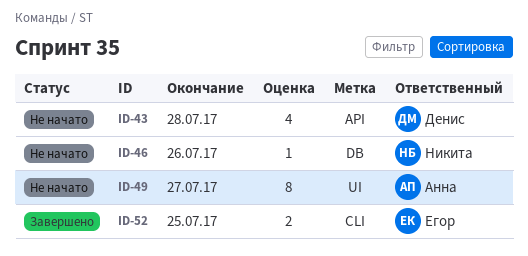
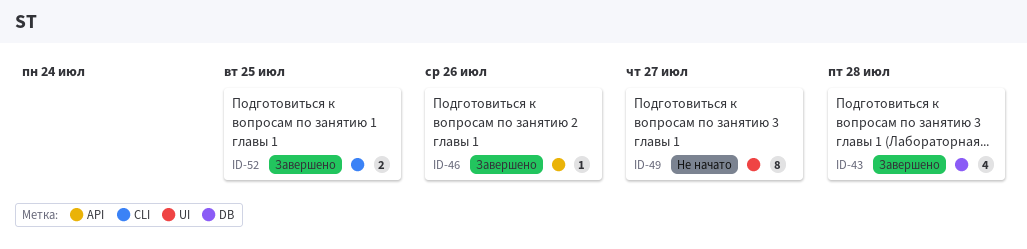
ID-43, status: Не начато -> Завершено
ID-43, label: API -> DB
ID-46, status: Не начато -> Завершено
ID-46, label: DB -> API

